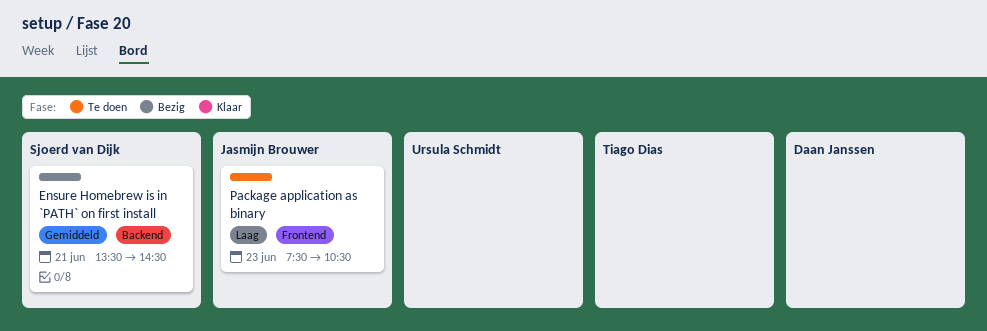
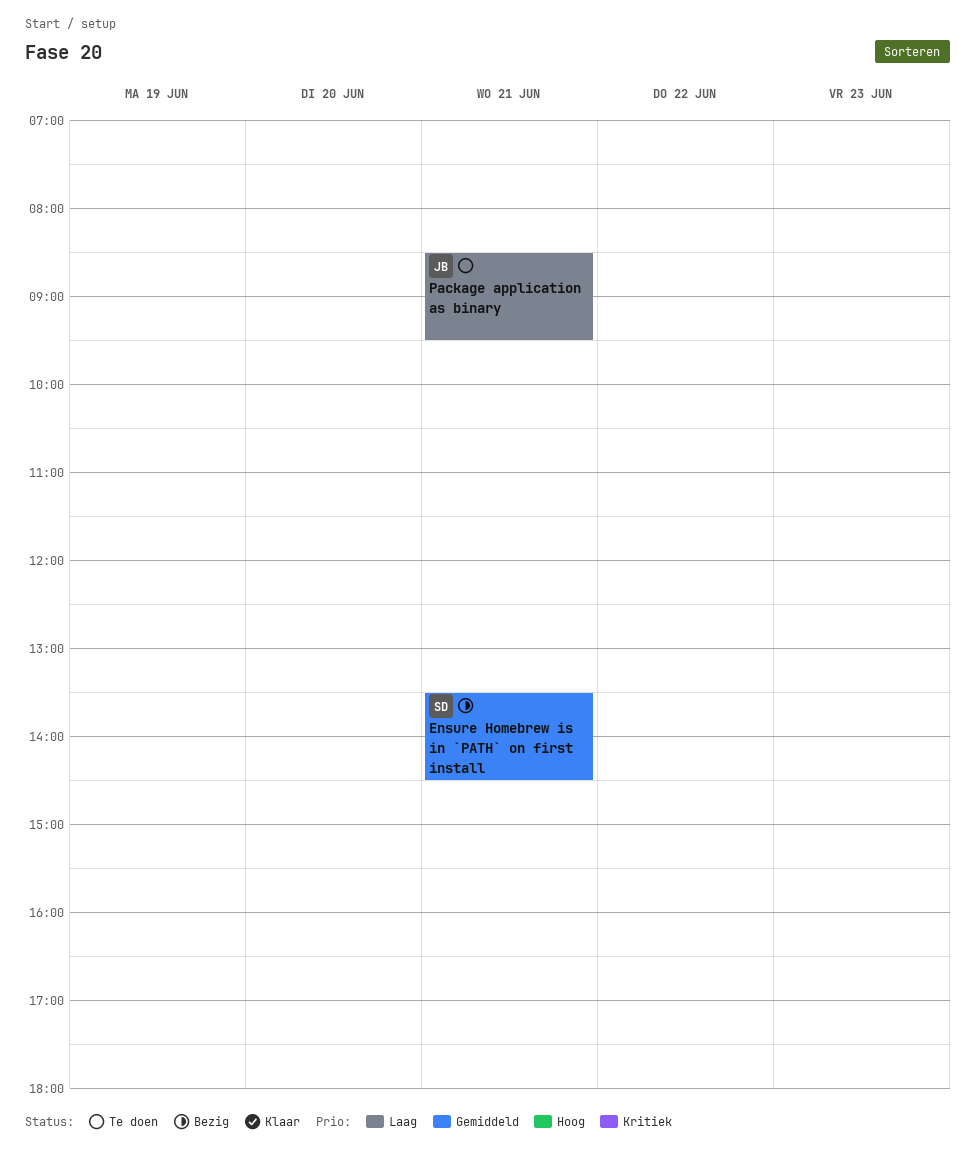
Package application as binary, day: Jun 23 -> Jun 21
Package application as binary, begins: 07:30 -> 08:30
Package application as binary, ends: 10:30 -> 09:30

